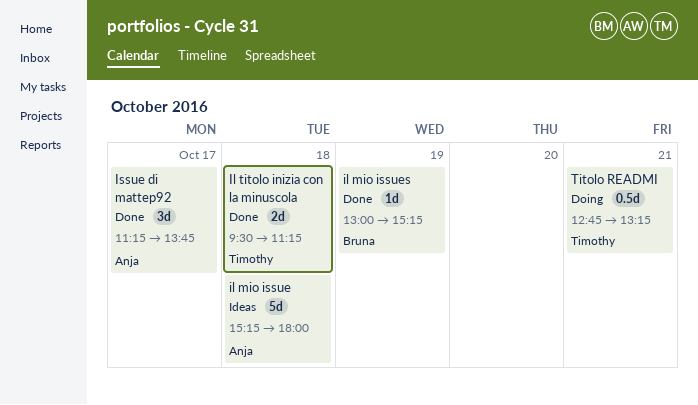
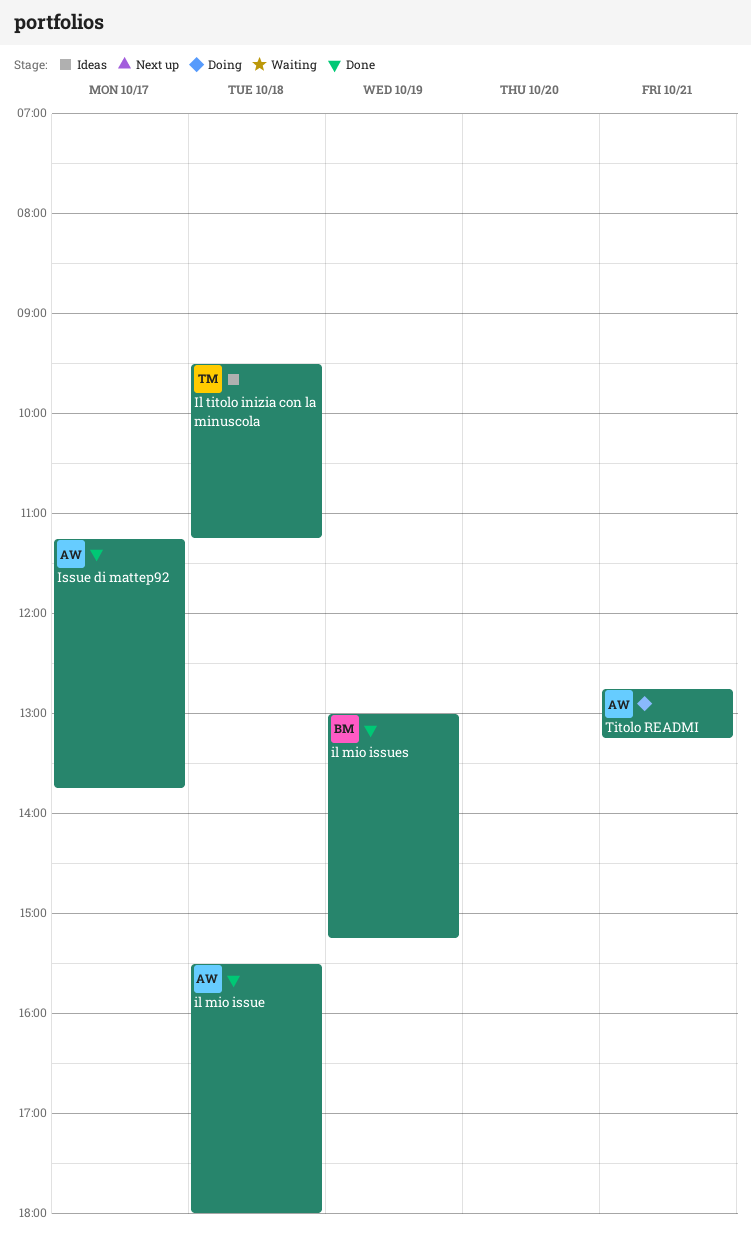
il mio issue, status: Ideas -> Done
il mio issue, begins: 15:15 -> 15:30
Il titolo inizia con la minuscola, status: Done -> Ideas
Titolo READMI, owner: Timothy -> Anja

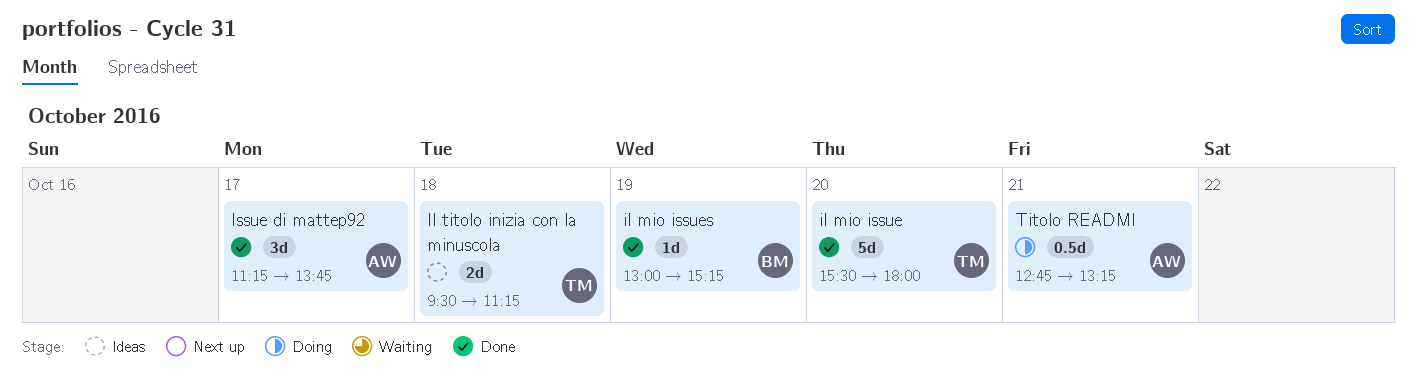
il mio issue, owner: AW -> TM
il mio issue, day: Oct 18 -> Oct 20

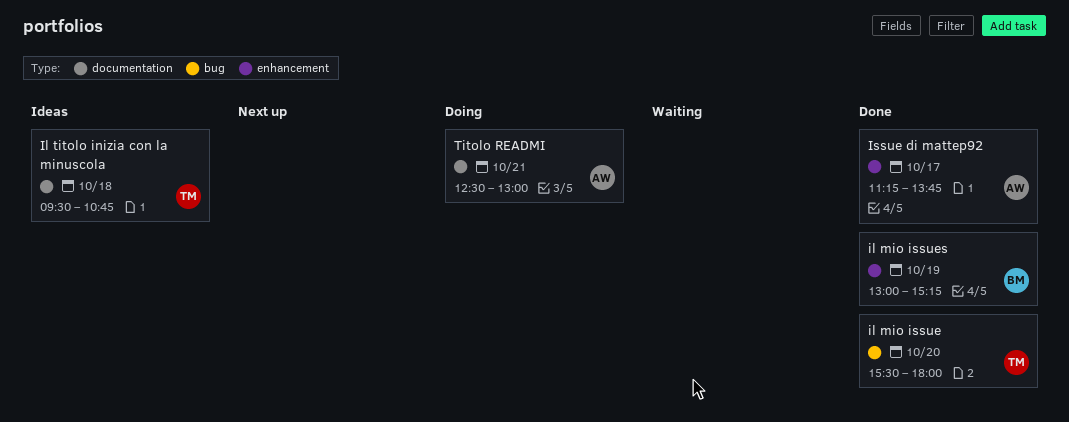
Il titolo inizia con la minuscola, ends: 11:15 -> 10:45
Titolo READMI, begins: 12:45 -> 12:30
Titolo READMI, ends: 13:15 -> 13:00

